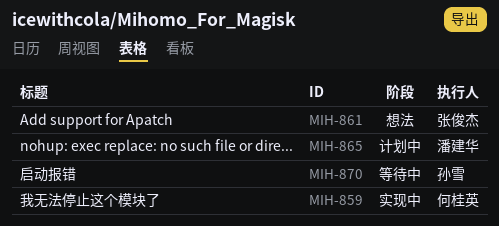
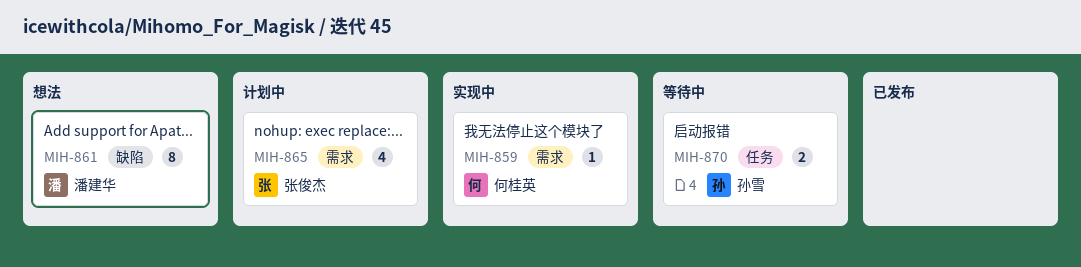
MIH-861, owner: 张俊杰 -> 潘建华
MIH-865, owner: 潘建华 -> 张俊杰

